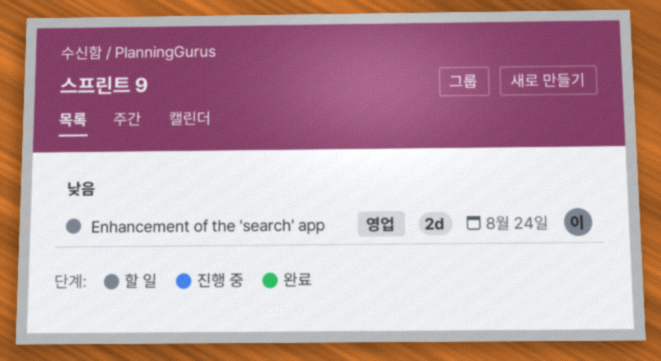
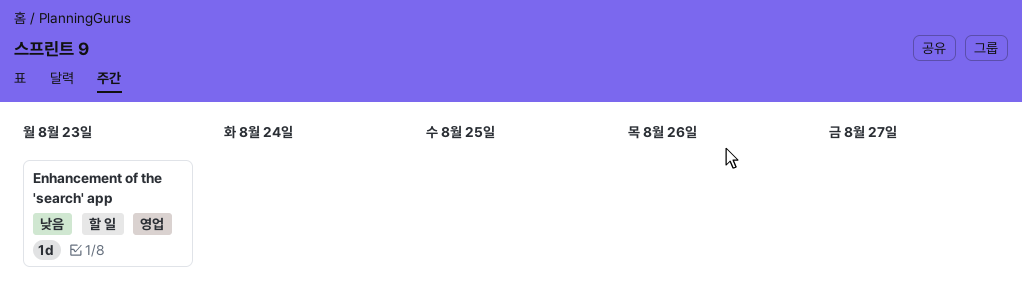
Enhancement of the 'search' app, estimate: 2d -> 1d
Enhancement of the 'search' app, due: Aug 24 -> Aug 23

